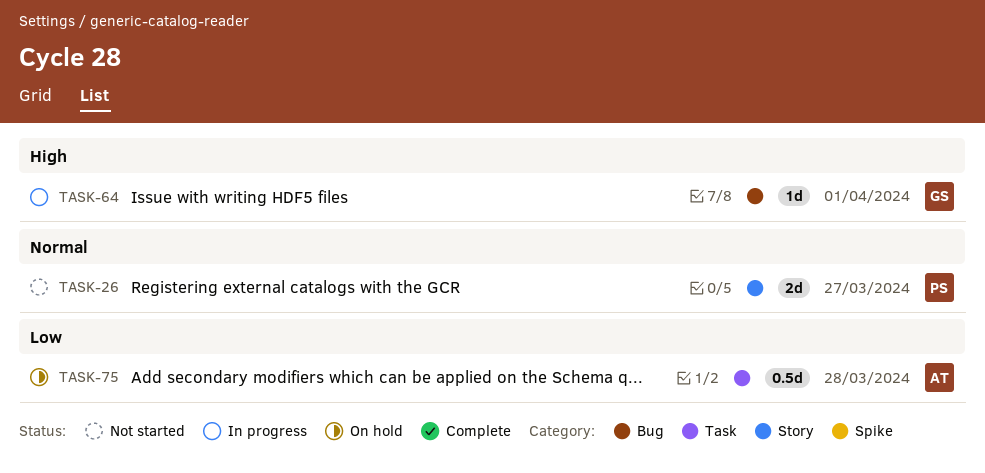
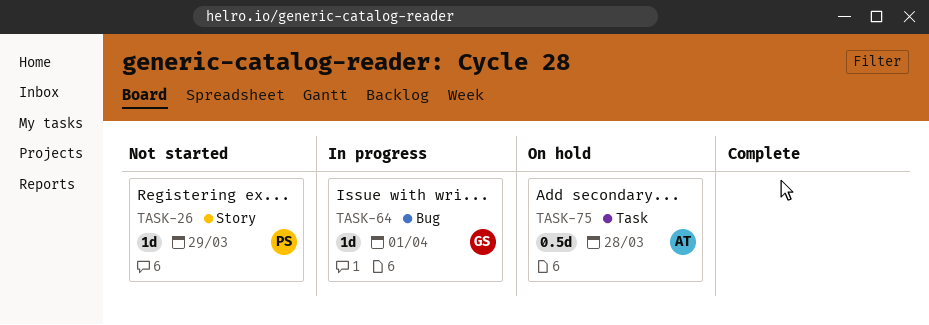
TASK-26, estimate: 2d -> 1d
TASK-26, due: Mar 27 -> Mar 29

